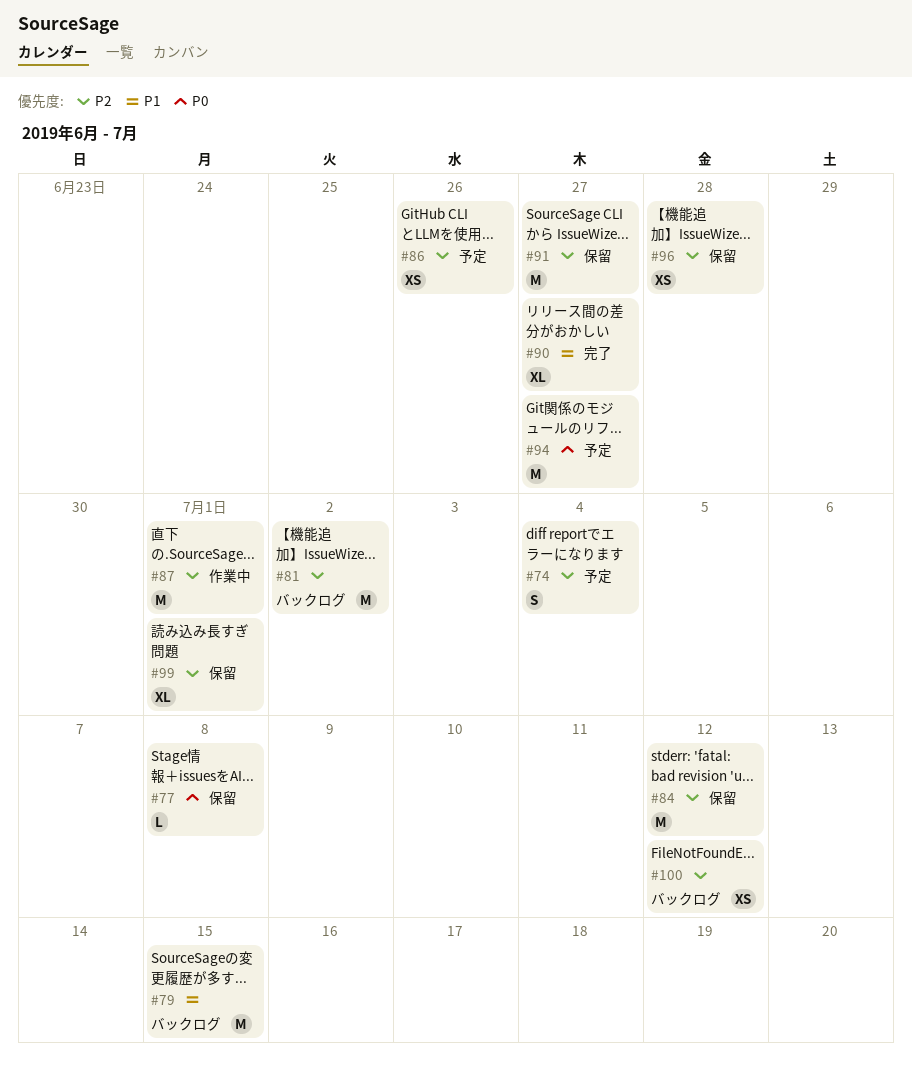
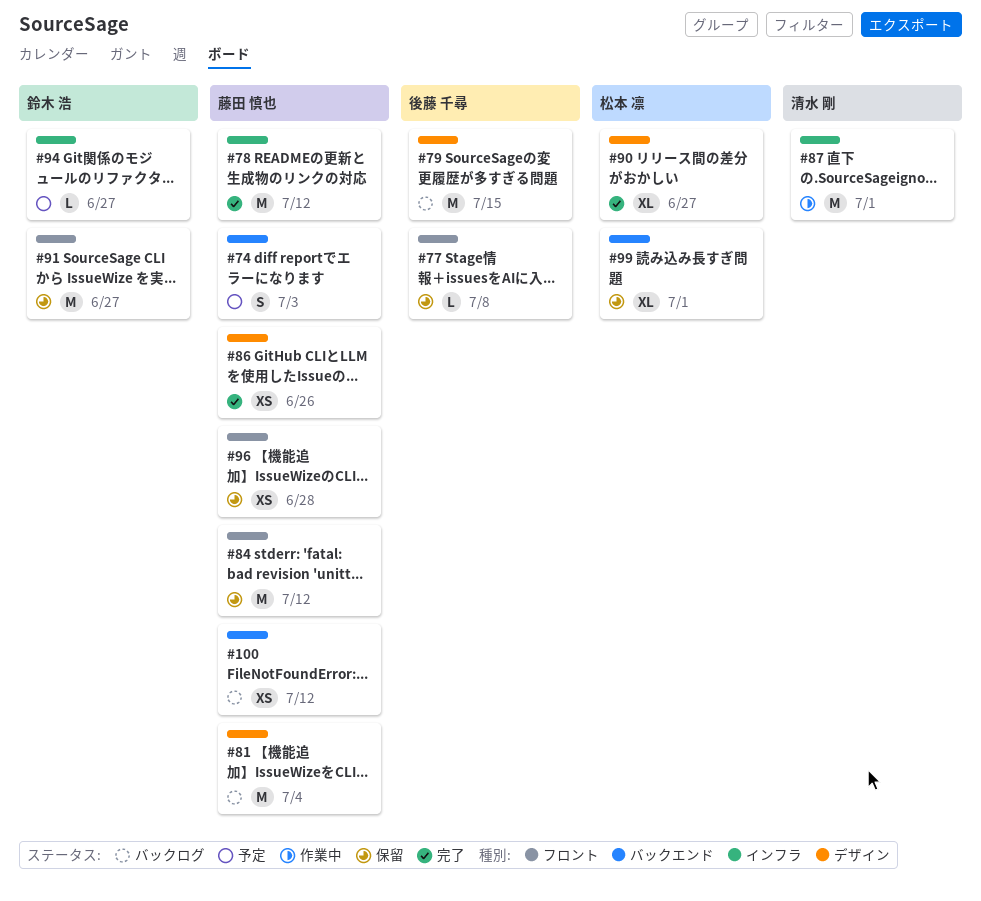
#74, due: Jul 4 -> Jul 3
#78: none -> present
#81, due: Jul 2 -> Jul 4
#86, status: 予定 -> 完了
#94, estimate: M -> L

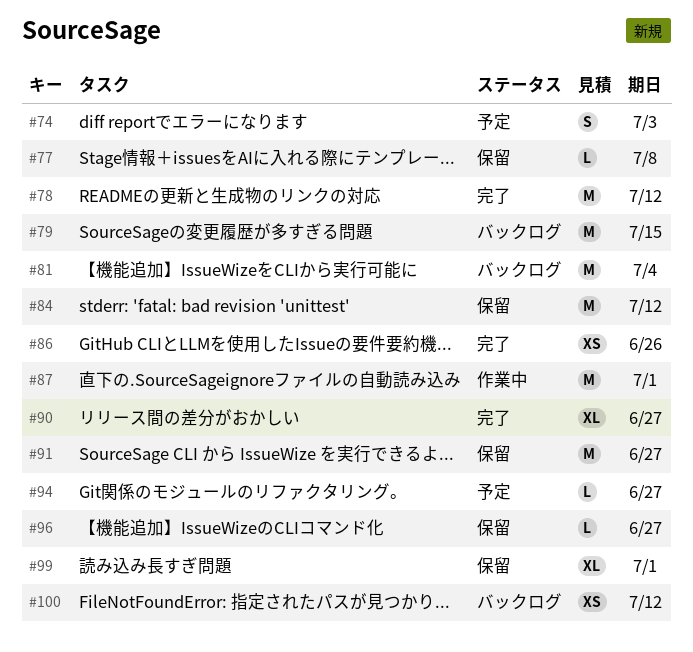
#96, estimate: XS -> L
#96, due: Jun 28 -> Jun 27

